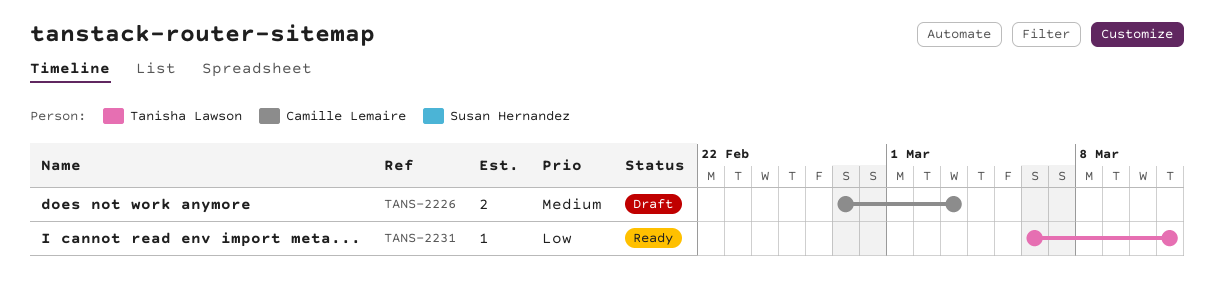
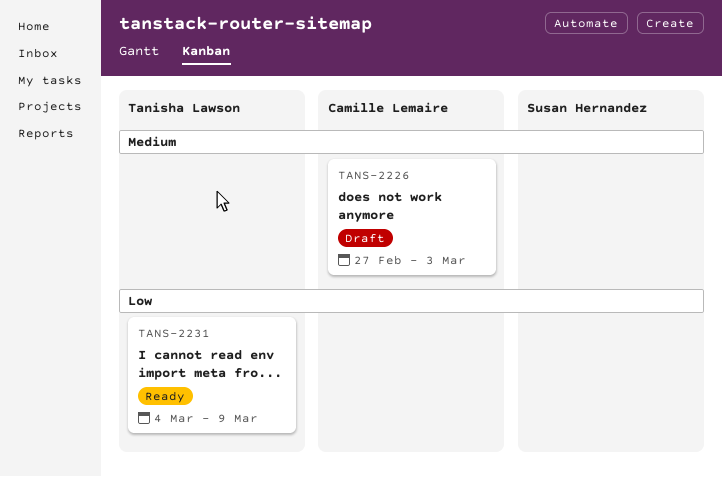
TANS-2231, start: Mar 6 -> Mar 4
TANS-2231, due: Mar 11 -> Mar 9

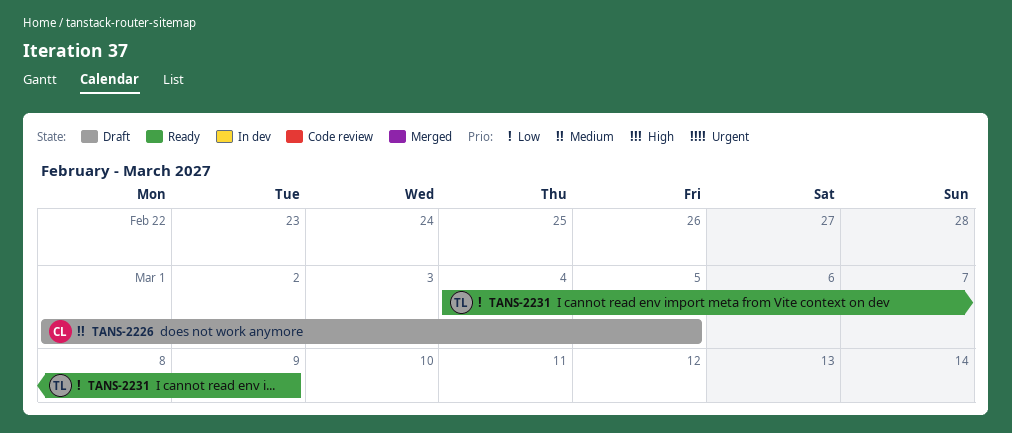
TANS-2226, start: Feb 27 -> Mar 1
TANS-2226, due: Mar 3 -> Mar 5

